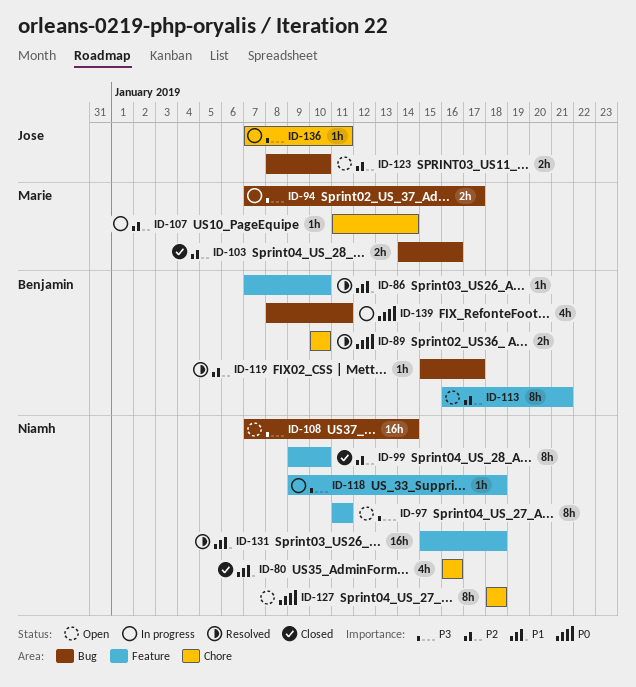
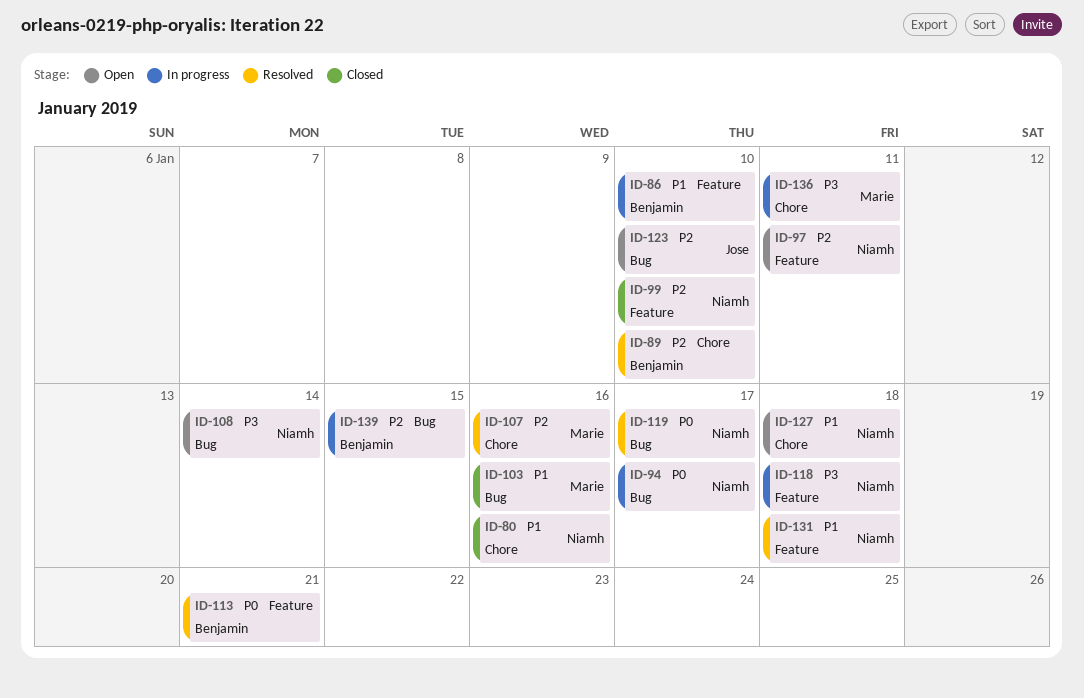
ID-86, status: Resolved -> In progress
ID-89, priority: P0 -> P2
ID-94, owner: Marie -> Niamh
ID-94, priority: P3 -> P0
ID-97, priority: P3 -> P2
ID-103, priority: P2 -> P1
ID-107, status: In progress -> Resolved
ID-107, due: Jan 14 -> Jan 16
ID-113, status: Open -> Resolved
ID-113, priority: P2 -> P0
ID-119, owner: Benjamin -> Niamh
ID-119, priority: P2 -> P0
ID-127, priority: P0 -> P1
ID-136, owner: Jose -> Marie
ID-139, priority: P0 -> P2
ID-139, due: Jan 11 -> Jan 15

